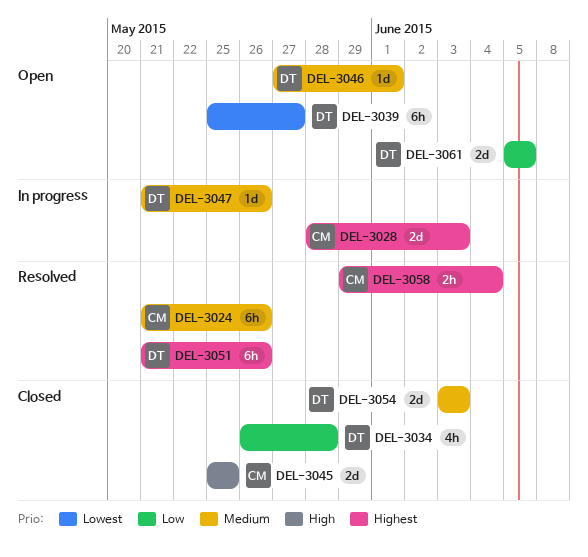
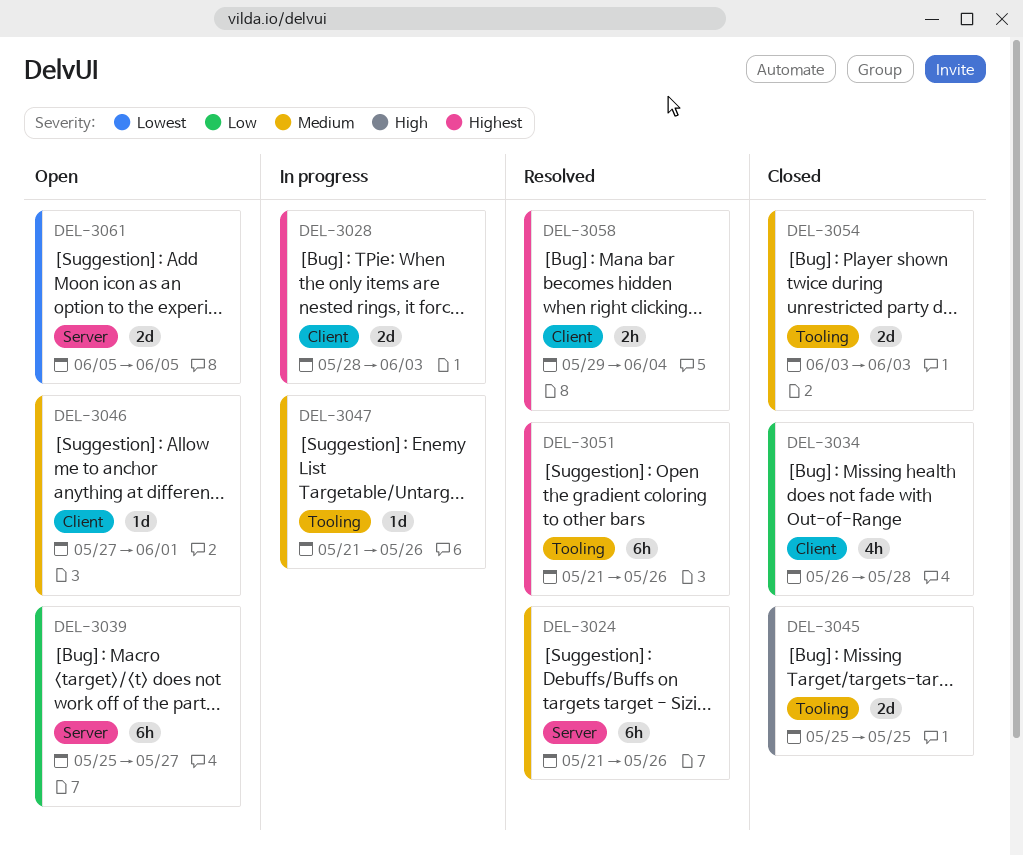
DEL-3039, priority: Lowest -> Low
DEL-3061, priority: Low -> Lowest

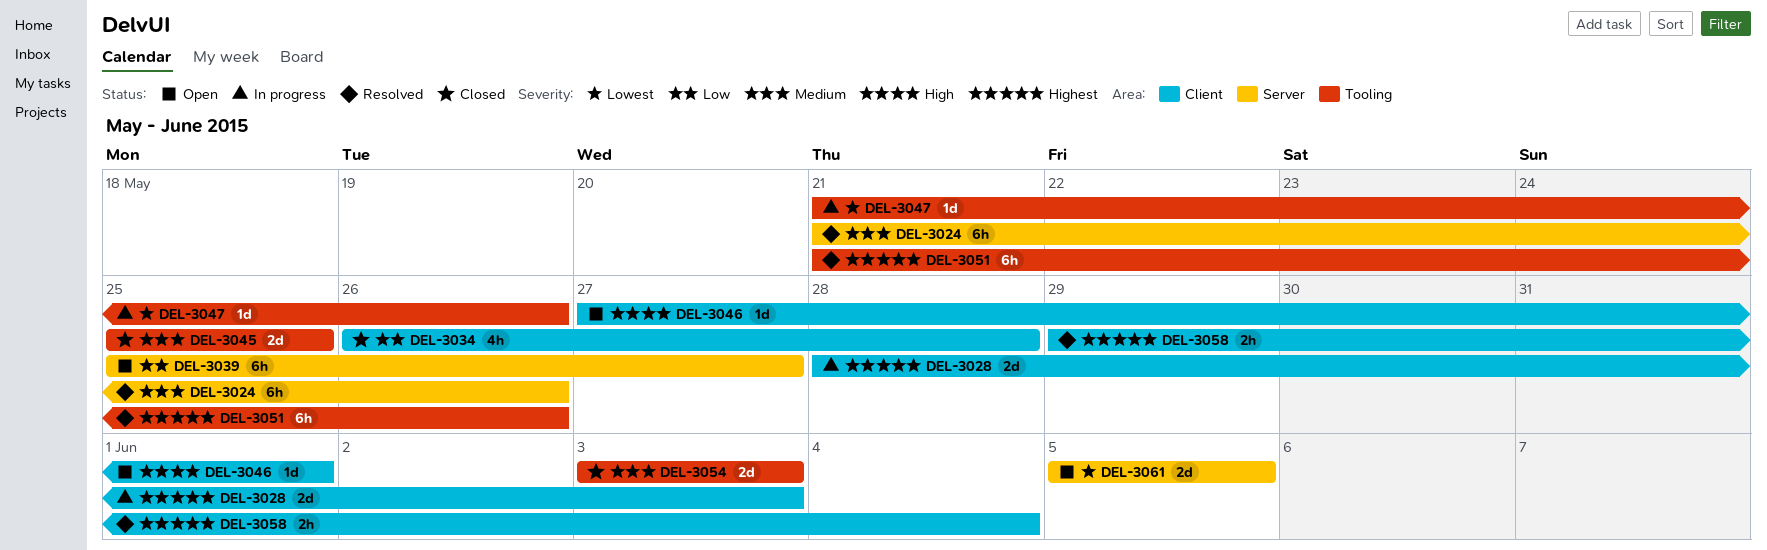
DEL-3045, priority: High -> Medium
DEL-3046, priority: Medium -> High
DEL-3047, priority: Medium -> Lowest

